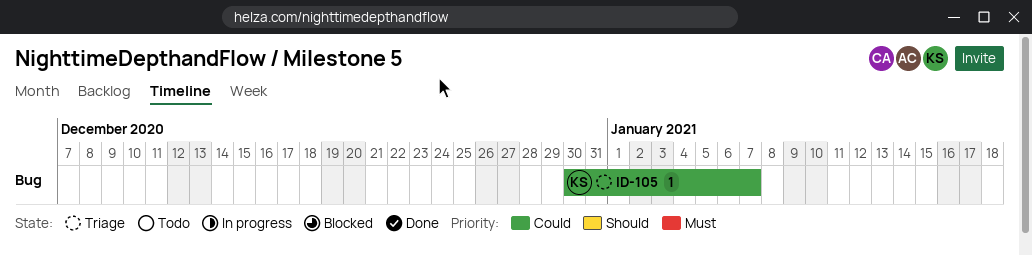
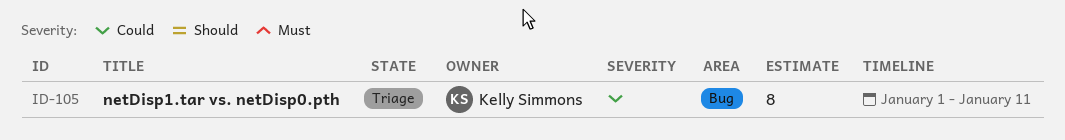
ID-105, estimate: 1 -> 8
ID-105, start: Dec 30 -> Jan 1
ID-105, due: Jan 7 -> Jan 11

